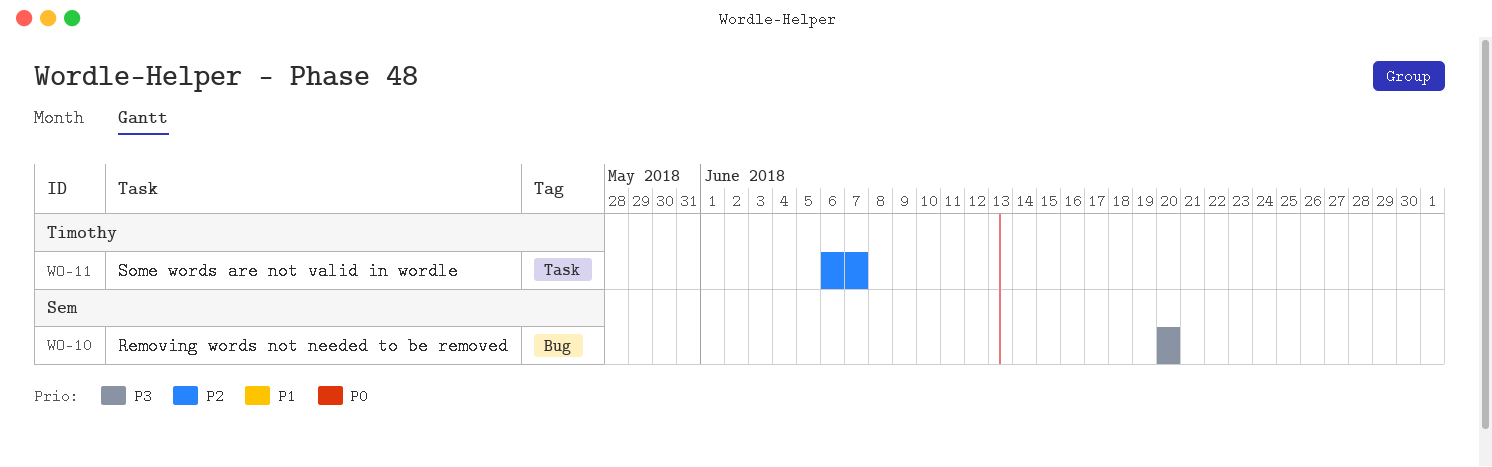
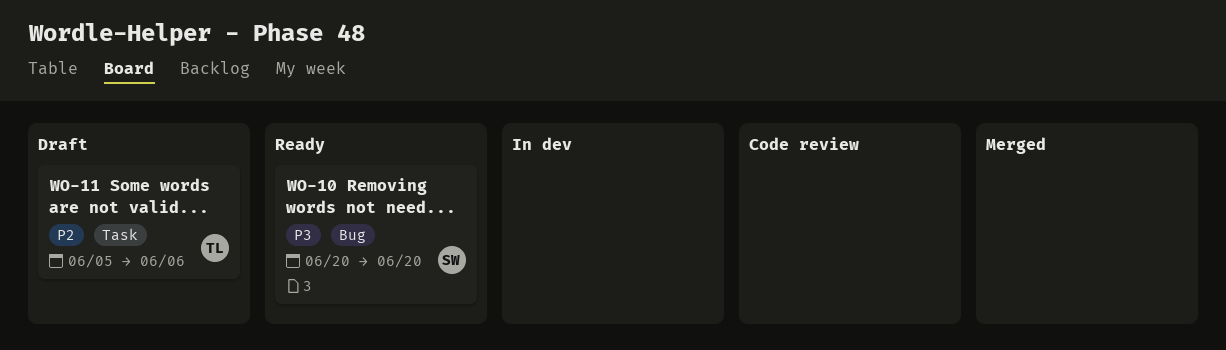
WO-11, start: Jun 6 -> Jun 5
WO-11, due: Jun 7 -> Jun 6

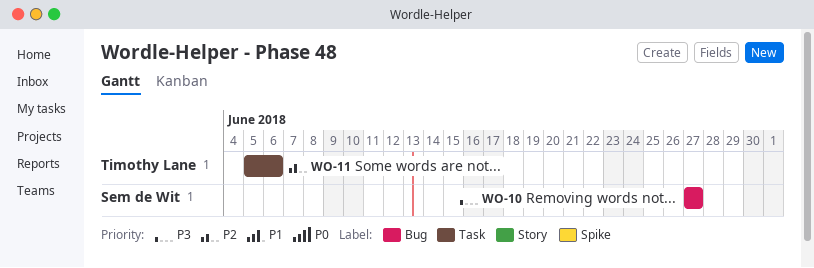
WO-10, start: Jun 20 -> Jun 27
WO-10, due: Jun 20 -> Jun 27

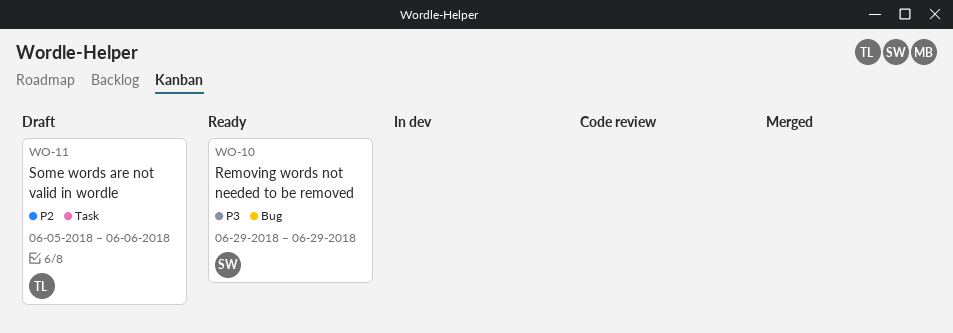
WO-10, start: Jun 27 -> Jun 29
WO-10, due: Jun 27 -> Jun 29

